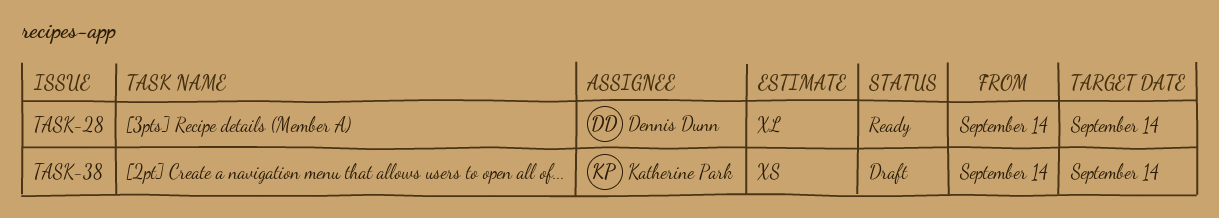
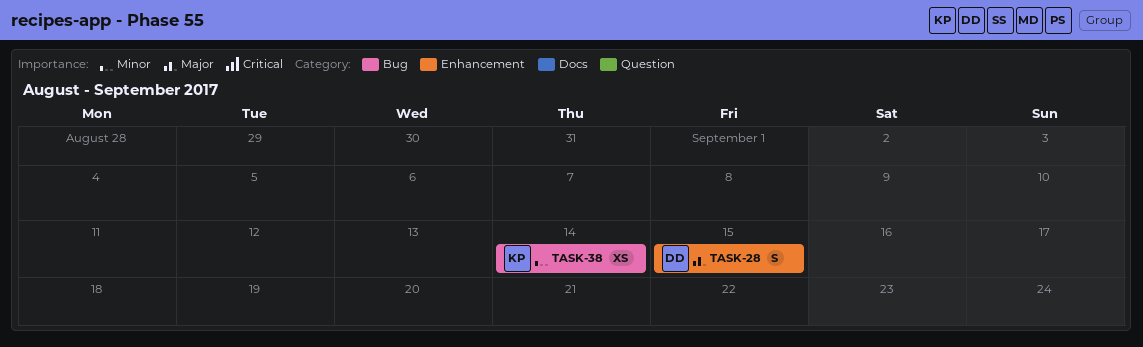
TASK-28, estimate: XL -> S
TASK-28, start: Sep 14 -> Sep 15
TASK-28, due: Sep 14 -> Sep 15

